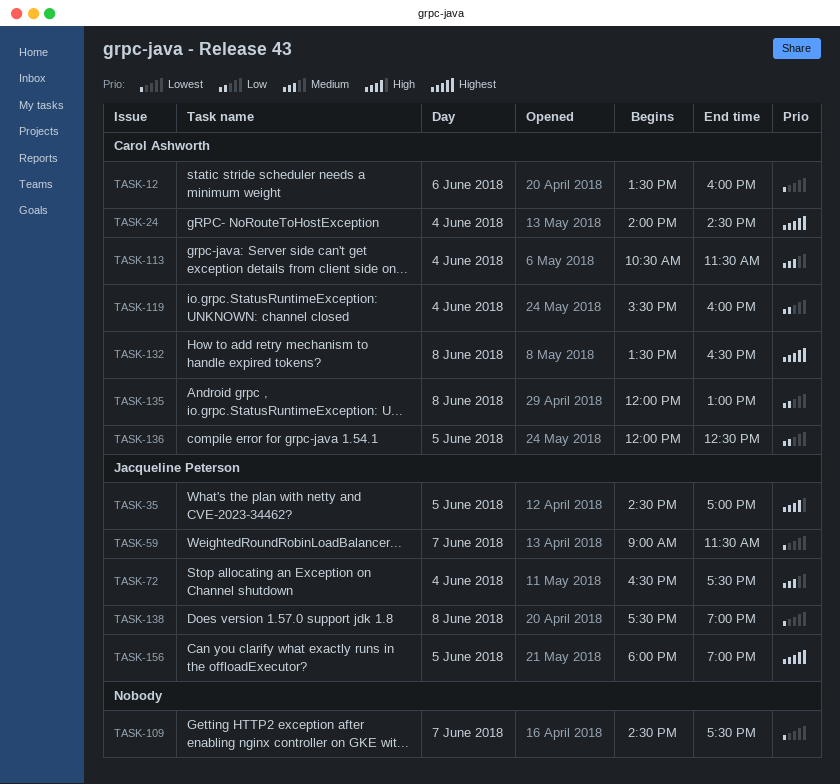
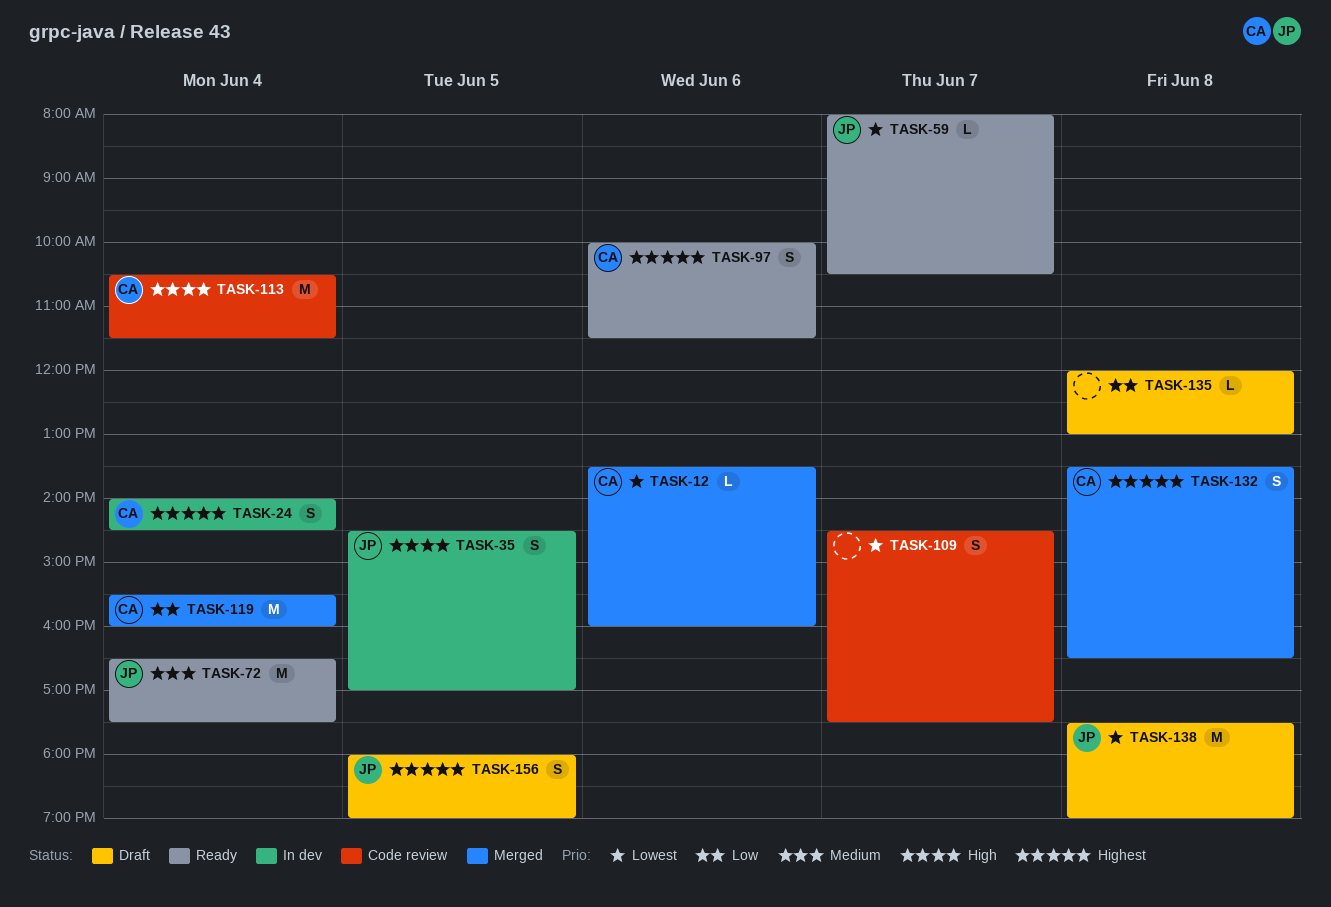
TASK-59, begins: 09:00 -> 08:00
TASK-59, ends: 11:30 -> 10:30
TASK-97: none -> present
TASK-113, priority: Medium -> High
TASK-135, owner: Carol Ashworth -> none
TASK-136: present -> none

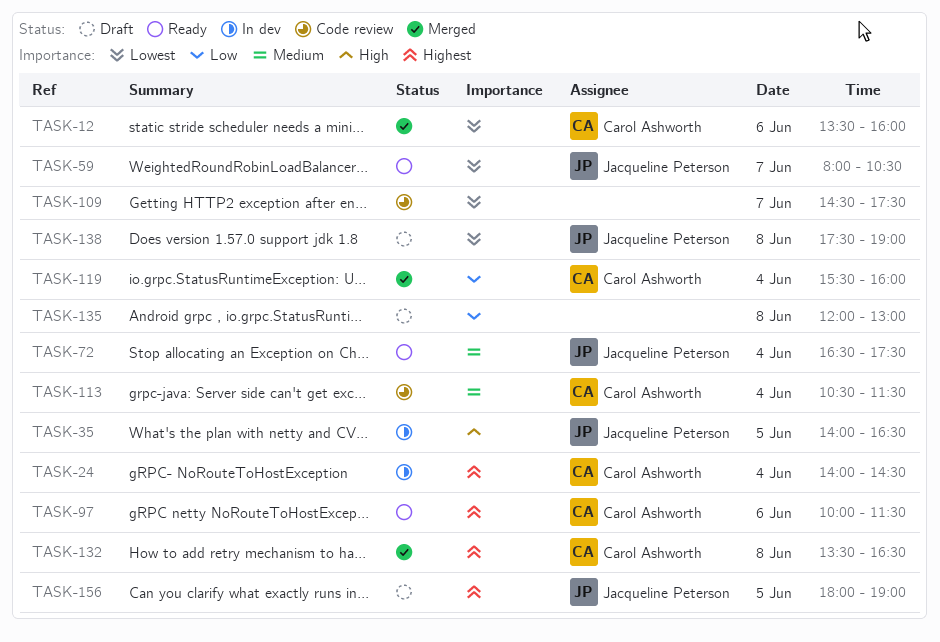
TASK-35, begins: 14:30 -> 14:00
TASK-35, ends: 17:00 -> 16:30
TASK-113, priority: High -> Medium

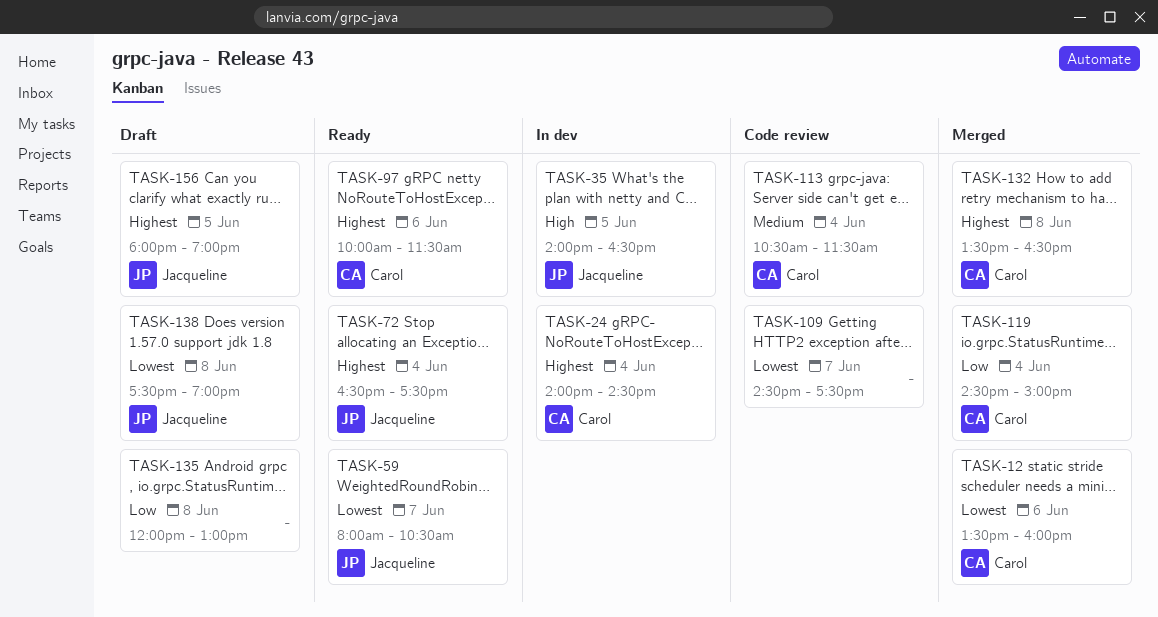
TASK-72, priority: Medium -> Highest
TASK-119, begins: 15:30 -> 14:30
TASK-119, ends: 16:00 -> 15:00

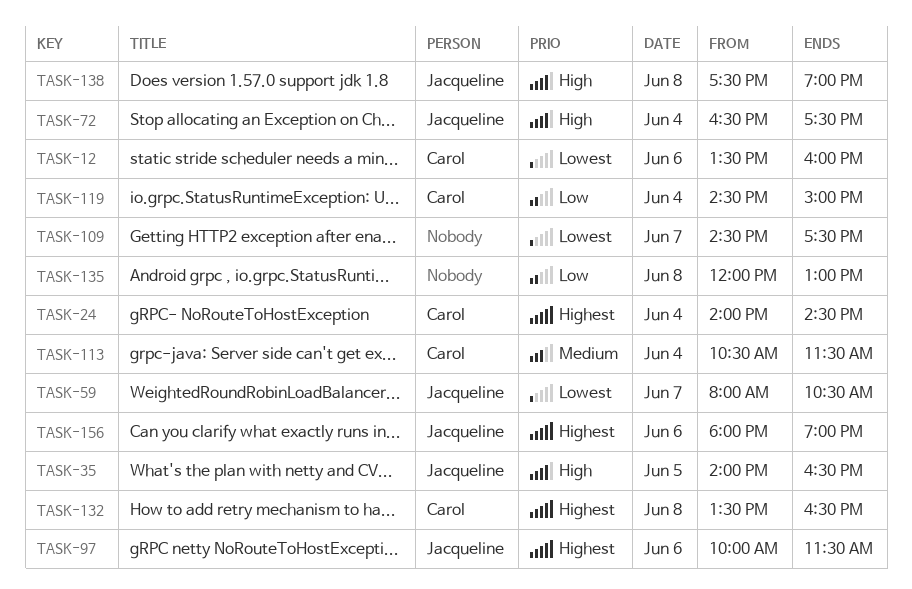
TASK-72, priority: Highest -> High
TASK-97, owner: Carol -> Jacqueline
TASK-138, priority: Lowest -> High
TASK-156, day: Jun 5 -> Jun 6

